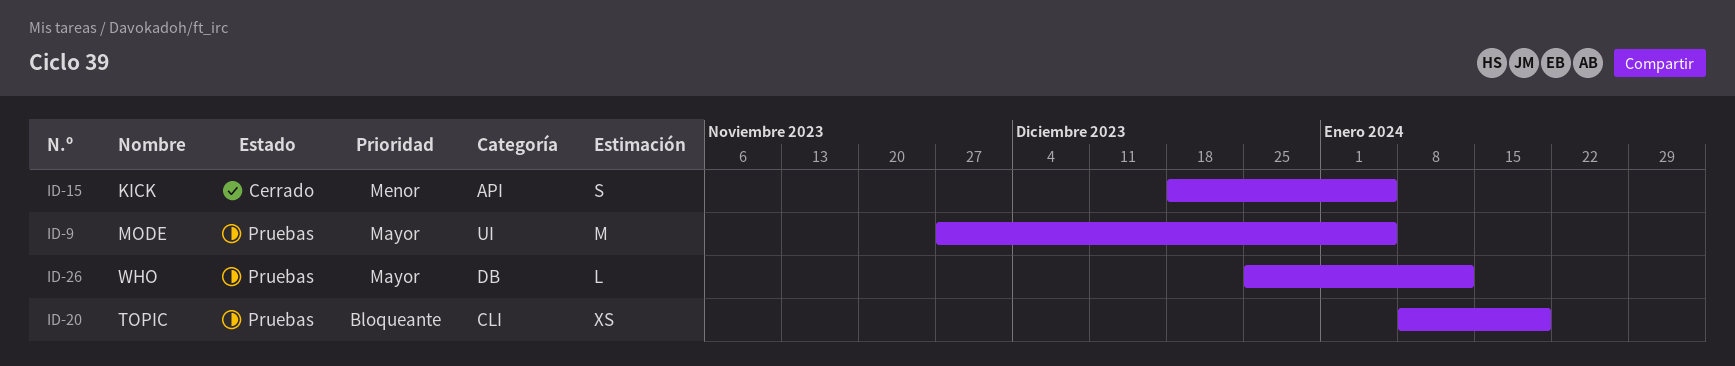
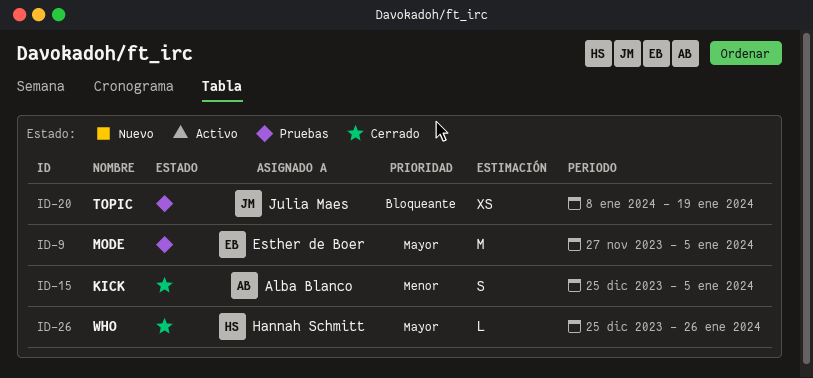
ID-15, start: Dec 18 -> Dec 25
ID-26, status: Pruebas -> Cerrado
ID-26, due: Jan 12 -> Jan 26

